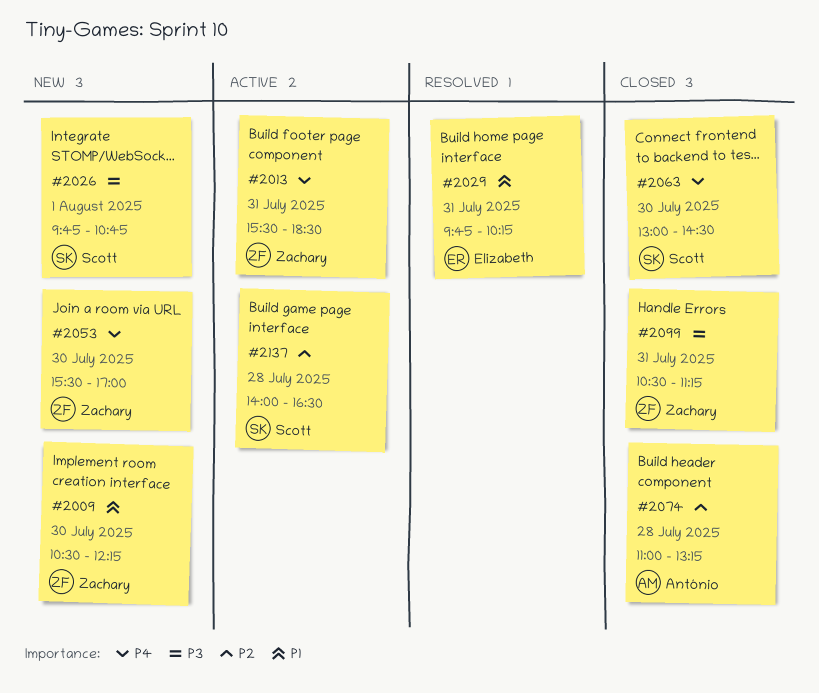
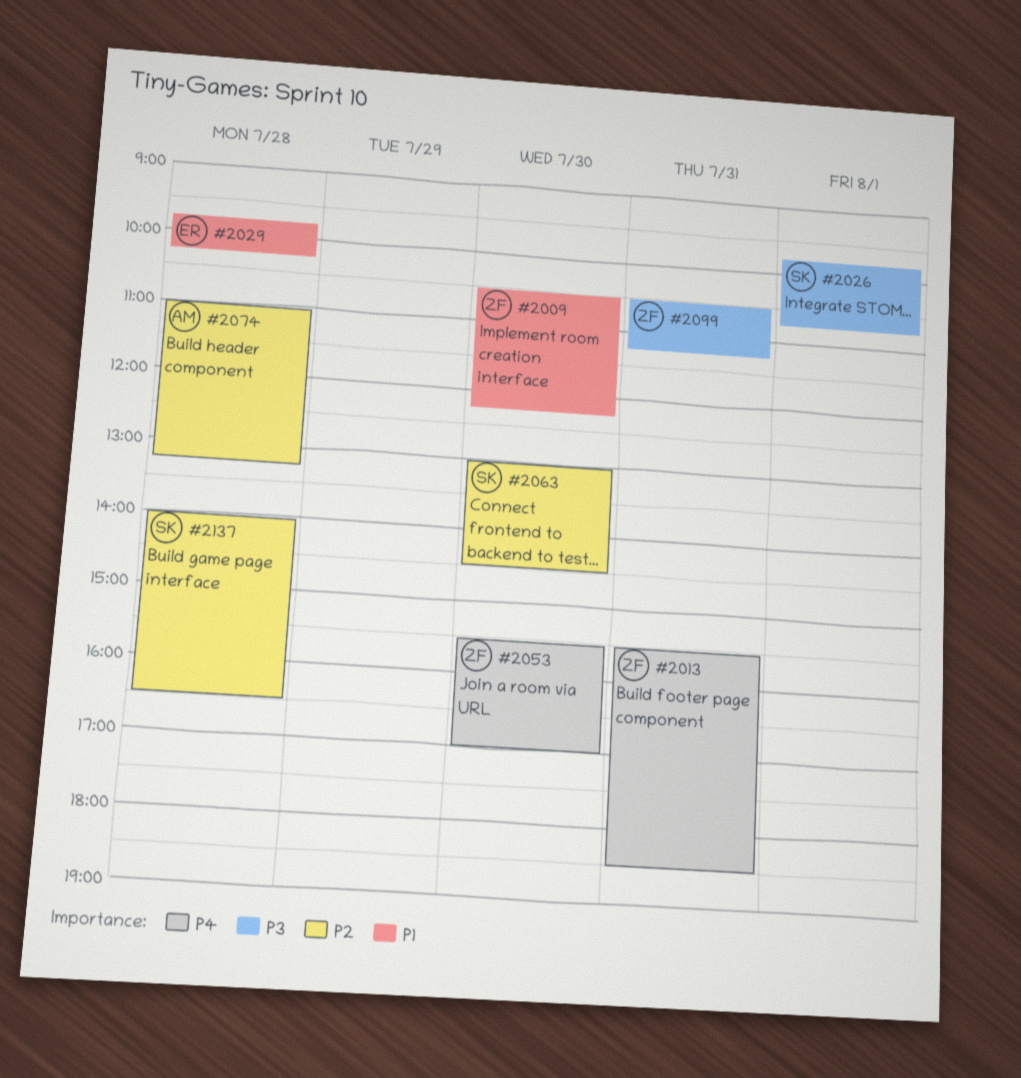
#2029, day: Jul 31 -> Jul 28
#2063, priority: P4 -> P2

